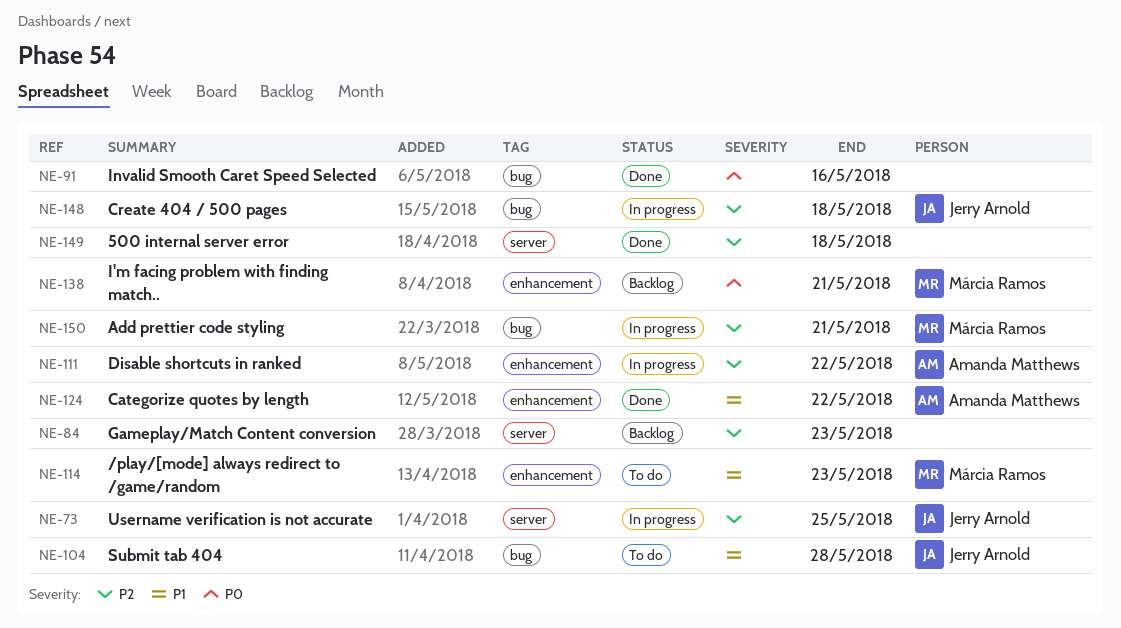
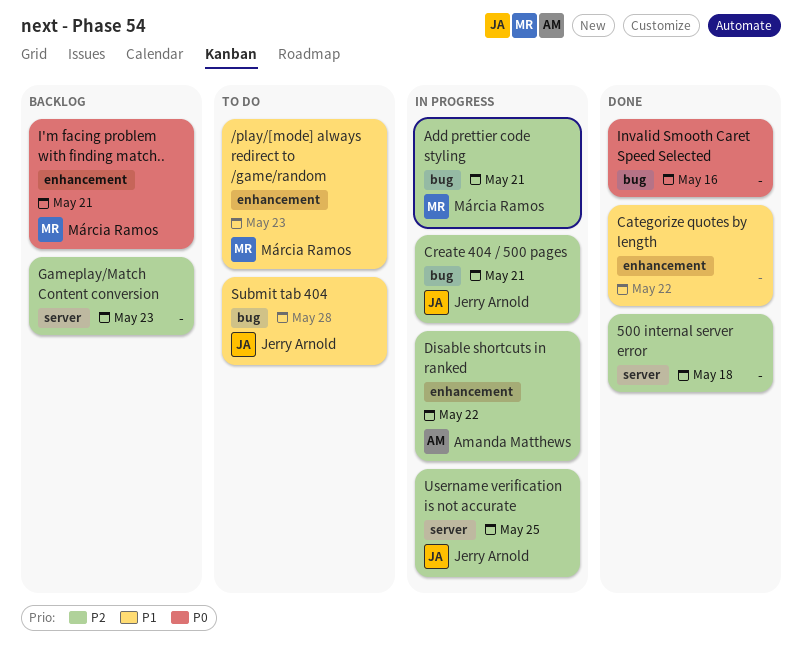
Categorize quotes by length, owner: Amanda Matthews -> none
Create 404 / 500 pages, due: May 18 -> May 21

